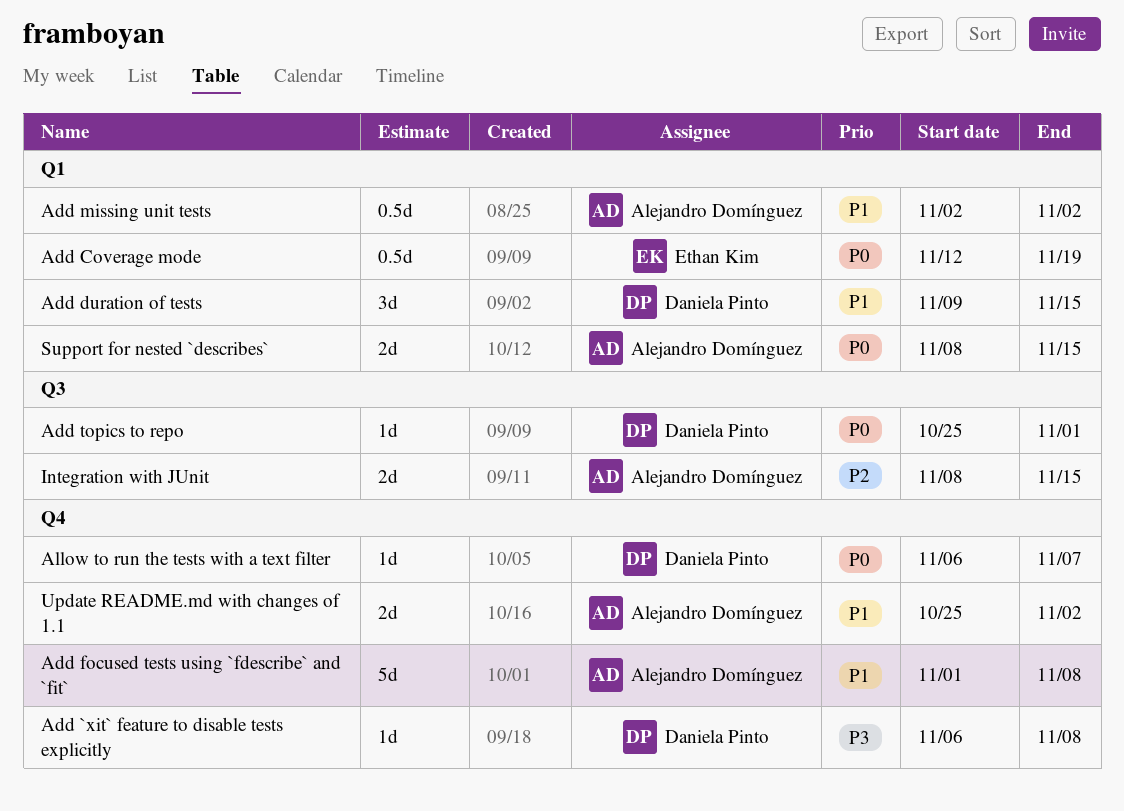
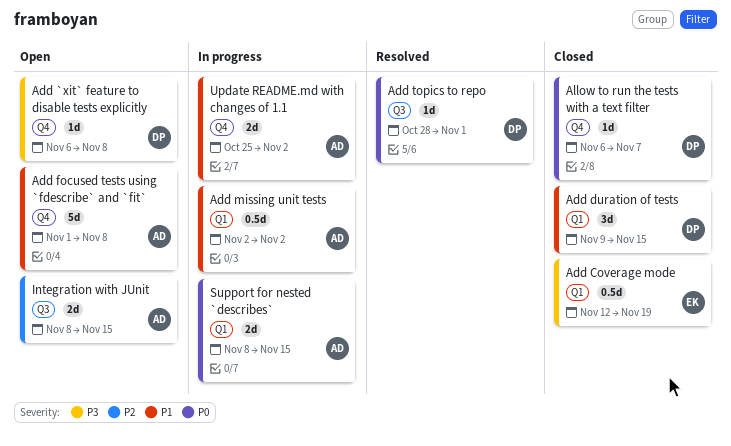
Add Coverage mode, priority: P0 -> P3
Add topics to repo, start: Oct 25 -> Oct 28

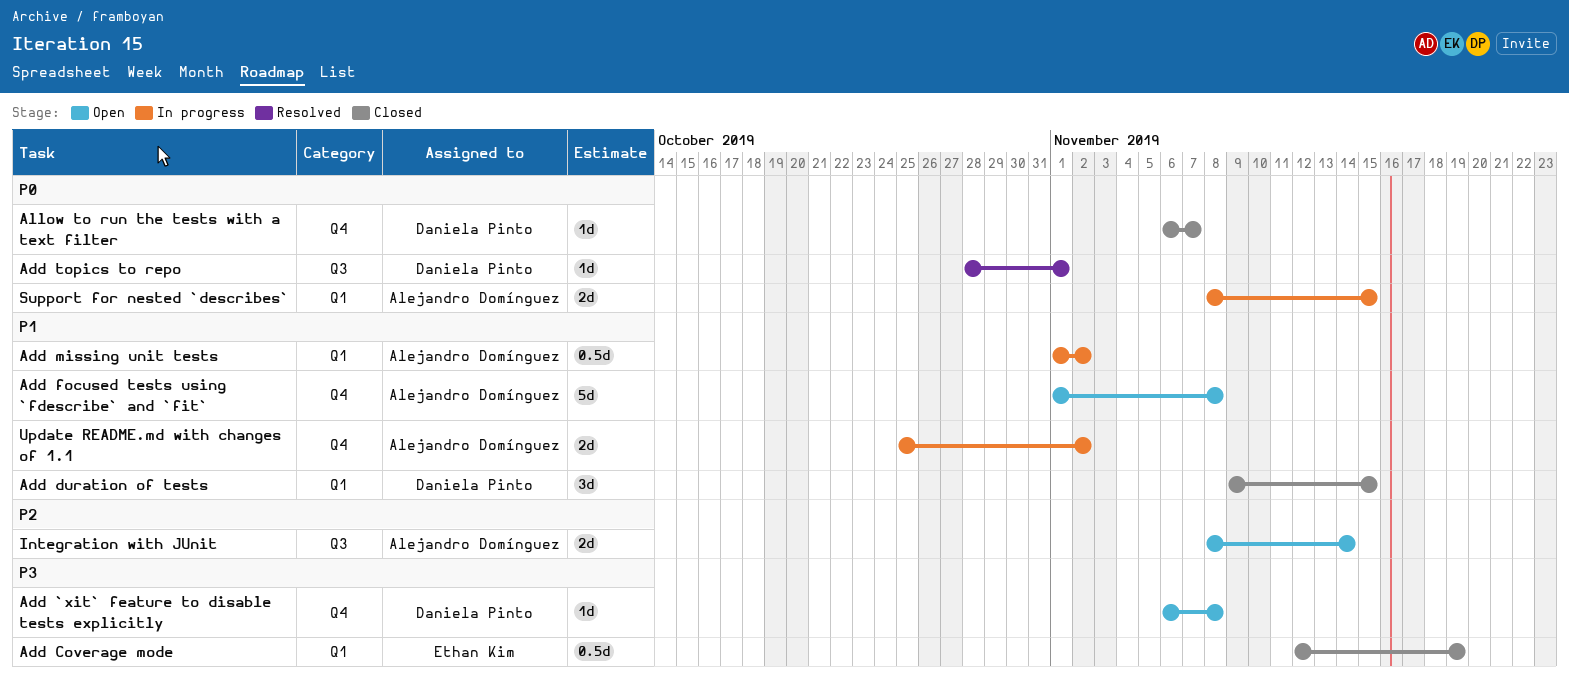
Add missing unit tests, start: Nov 2 -> Nov 1
Integration with JUnit, due: Nov 15 -> Nov 14

